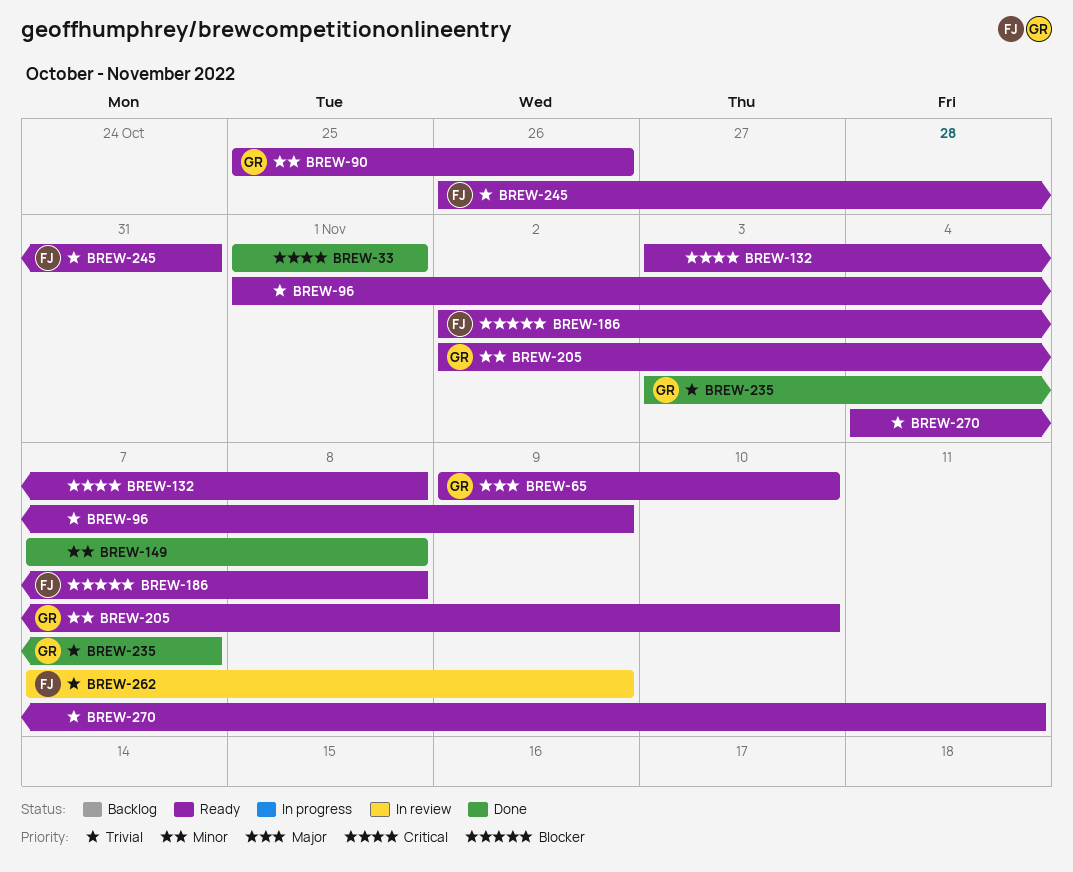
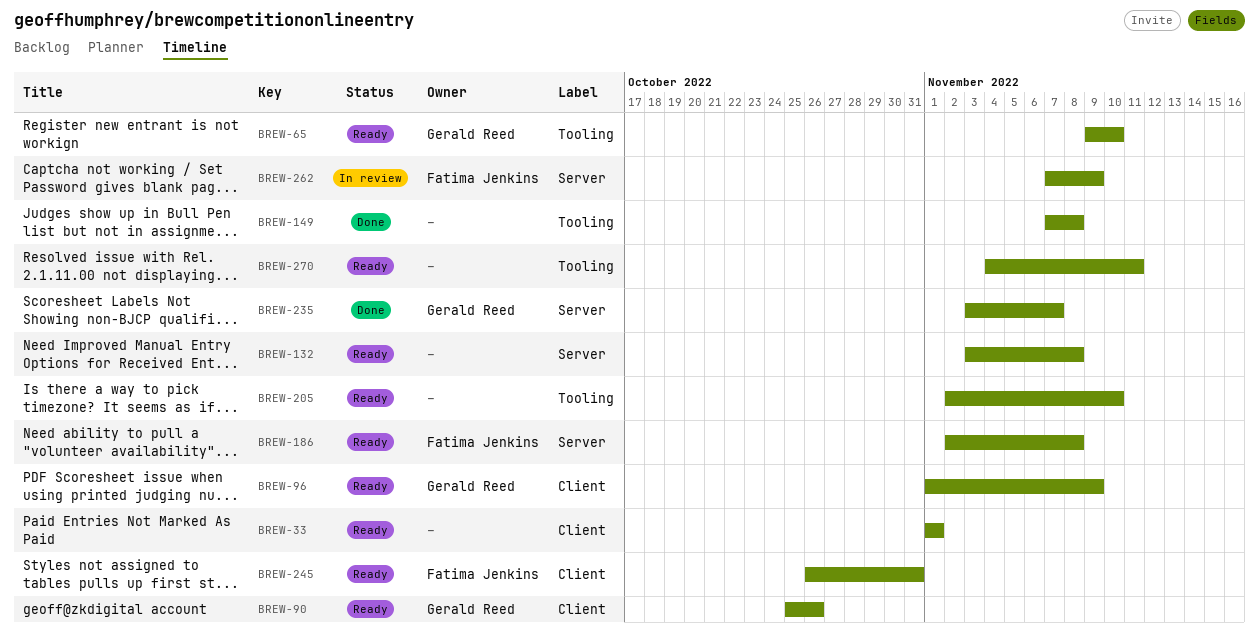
BREW-33, status: Done -> Ready
BREW-96, owner: none -> Gerald Reed
BREW-205, owner: Gerald Reed -> none

